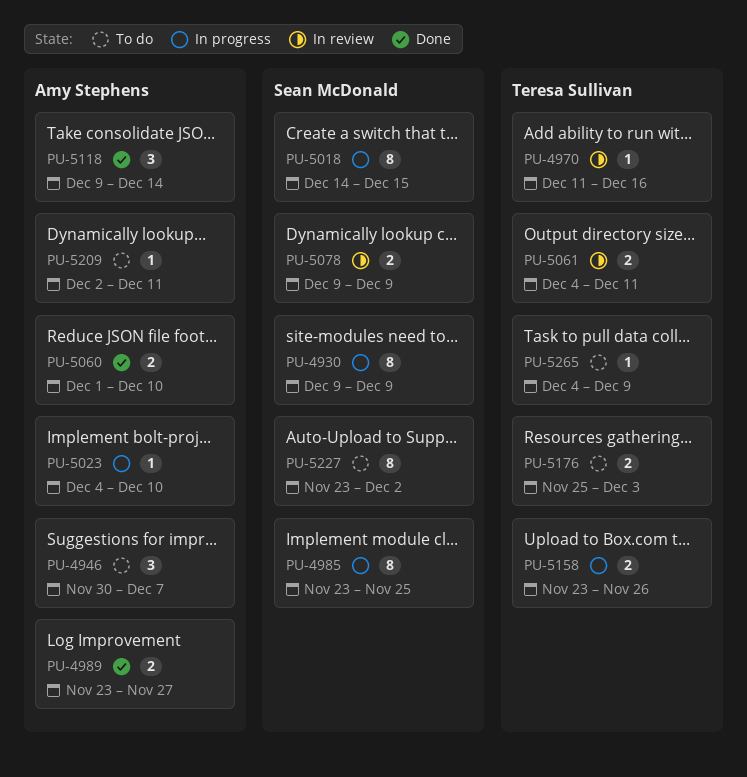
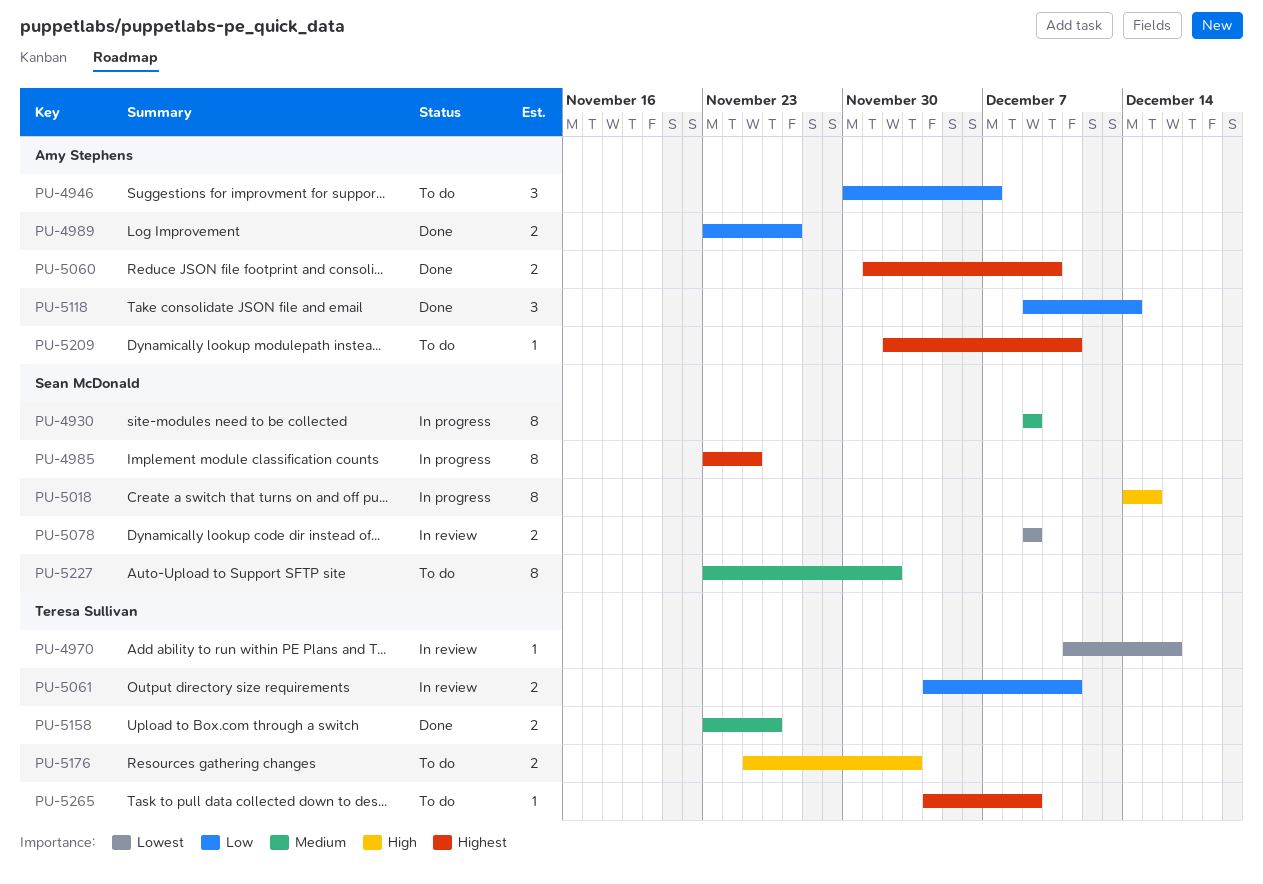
PU-5023: present -> none
PU-5158, status: In progress -> Done

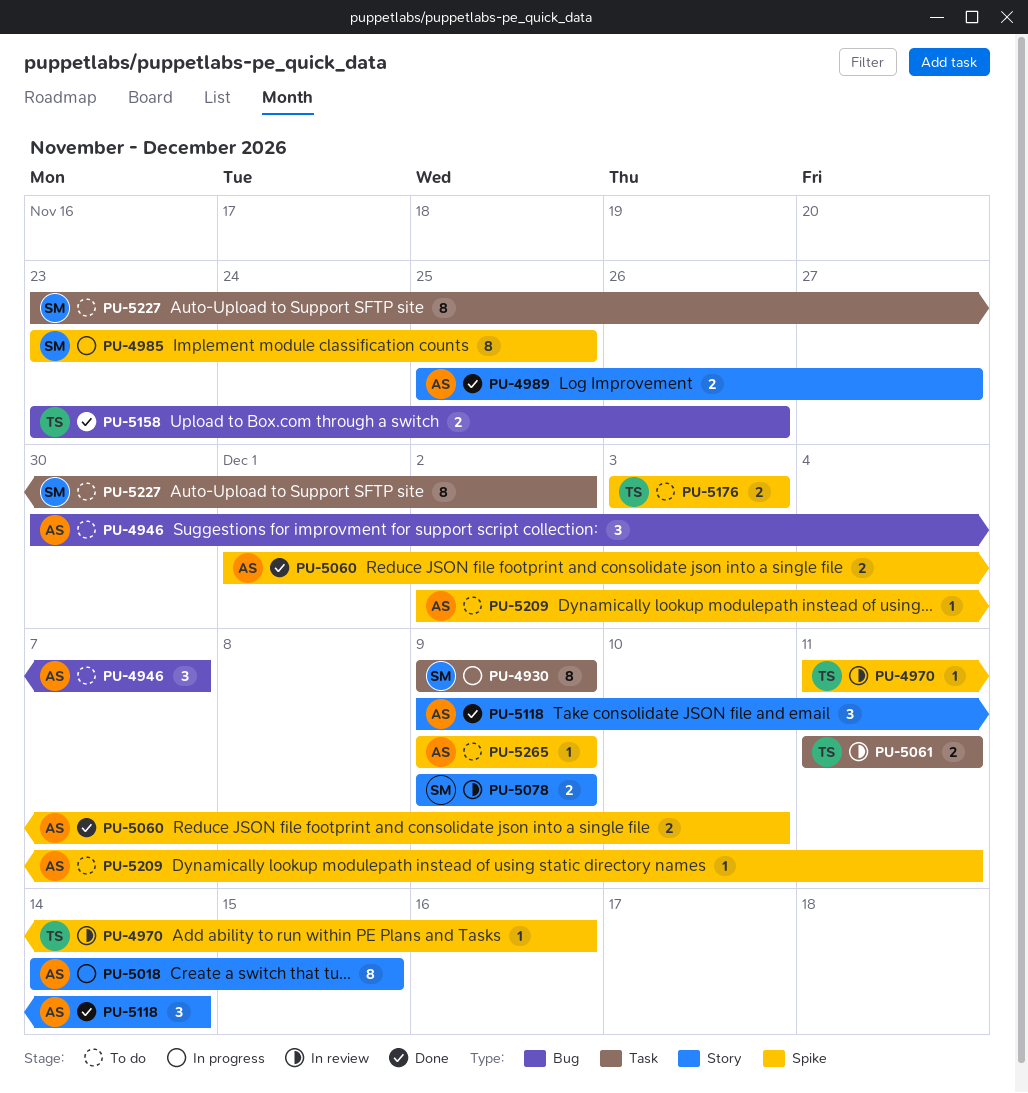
PU-4989, start: Nov 23 -> Nov 25
PU-5018, owner: Sean McDonald -> Amy Stephens
PU-5061, start: Dec 4 -> Dec 11
PU-5176, start: Nov 25 -> Dec 3
PU-5265, owner: Teresa Sullivan -> Amy Stephens
PU-5265, start: Dec 4 -> Dec 9

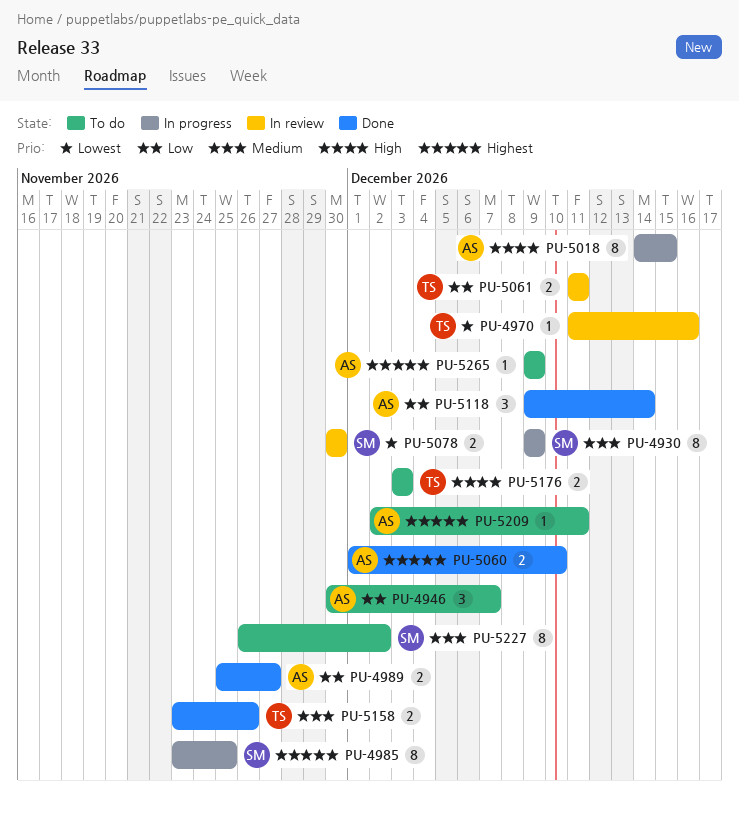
PU-5078, start: Dec 9 -> Nov 30
PU-5078, due: Dec 9 -> Nov 30
PU-5227, start: Nov 23 -> Nov 26

